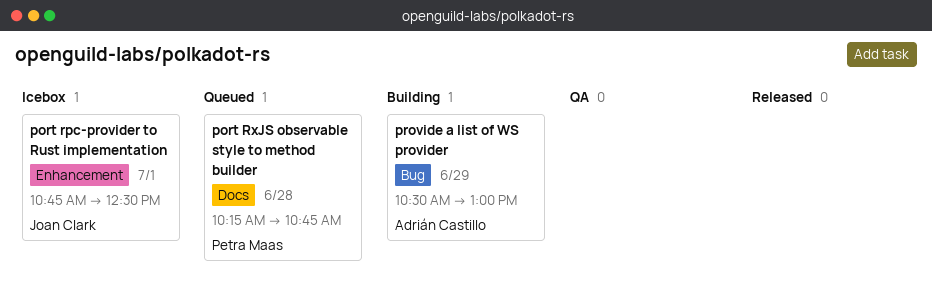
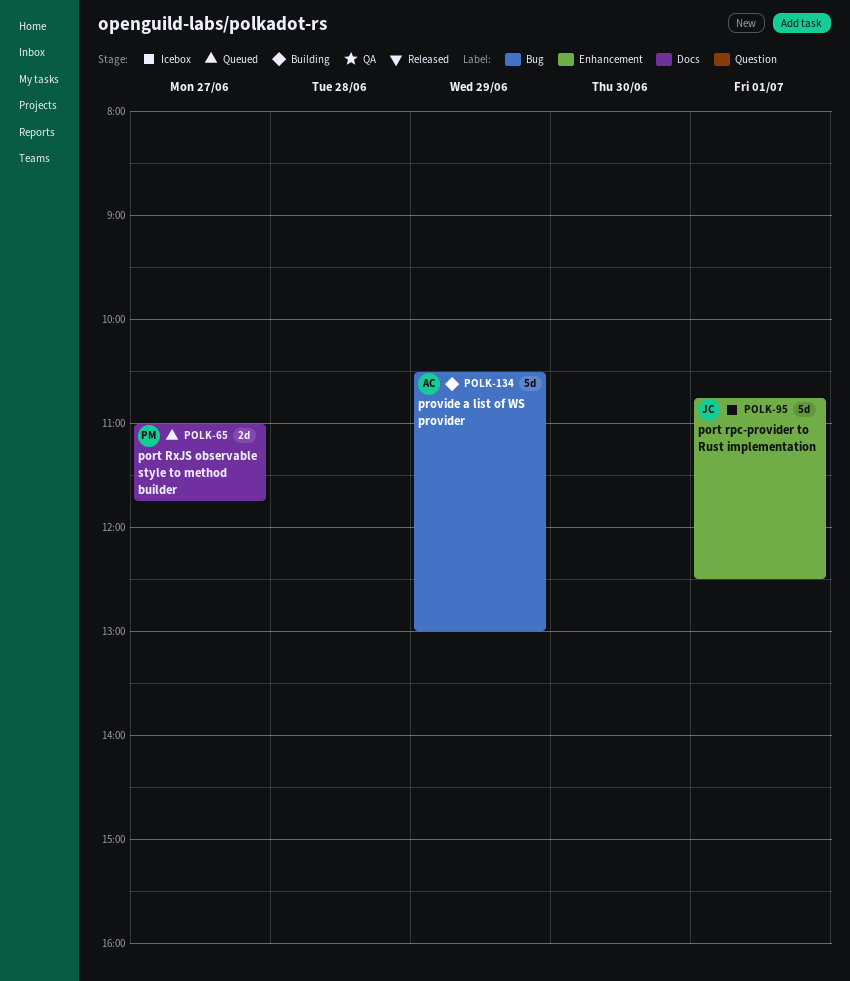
port RxJS observable style to method builder, day: Jun 28 -> Jun 27
port RxJS observable style to method builder, begins: 10:15 -> 11:00
port RxJS observable style to method builder, ends: 10:45 -> 11:45

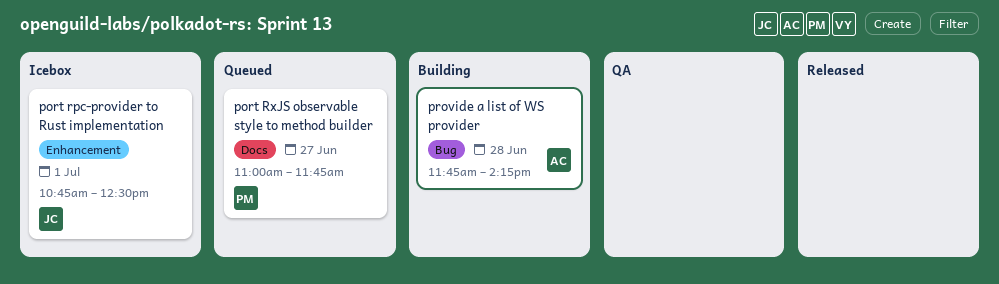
provide a list of WS provider, day: Jun 29 -> Jun 28
provide a list of WS provider, begins: 10:30 -> 11:45
provide a list of WS provider, ends: 13:00 -> 14:15

